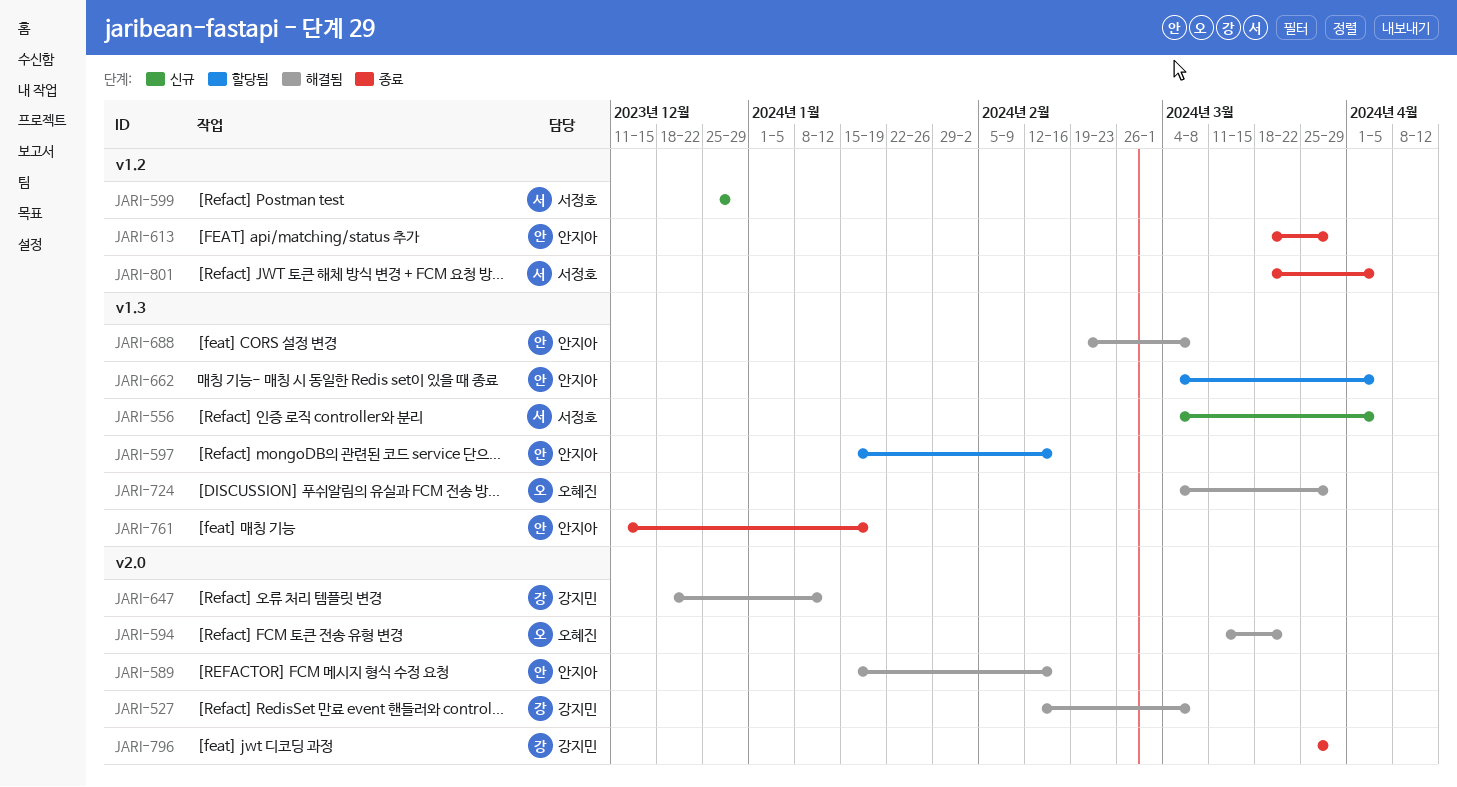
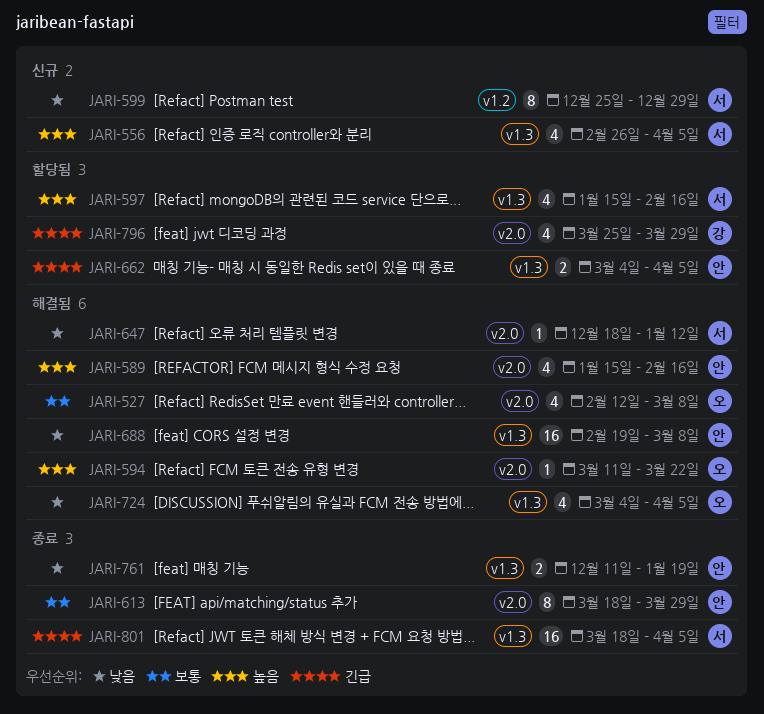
JARI-527, owner: 강지민 -> 오혜진
JARI-556, start: Mar 4 -> Feb 26
JARI-597, owner: 안지아 -> 서정호
JARI-613, label: v1.2 -> v2.0
JARI-647, owner: 강지민 -> 서정호
JARI-724, due: Mar 29 -> Apr 5
JARI-796, status: 종료 -> 할당됨
JARI-801, label: v1.2 -> v1.3

